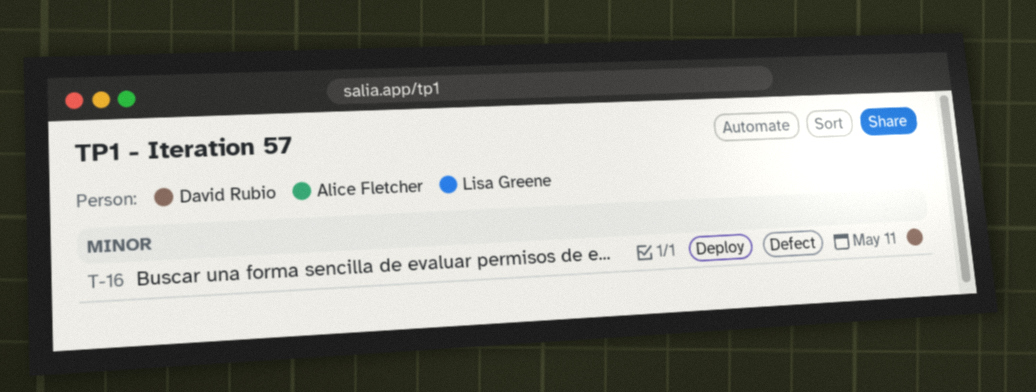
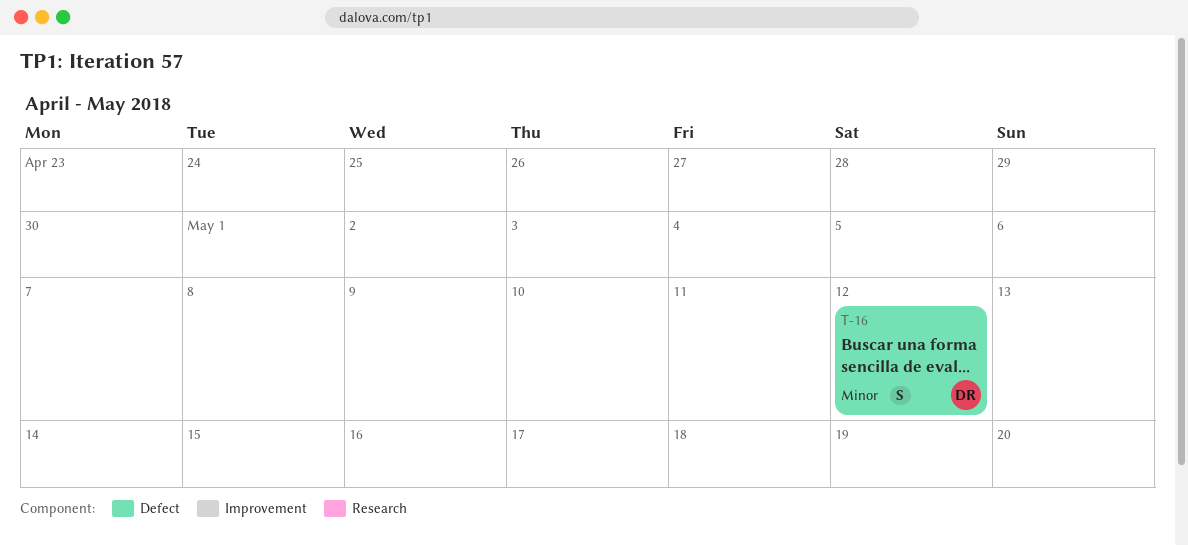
T-16, due: May 11 -> May 12

